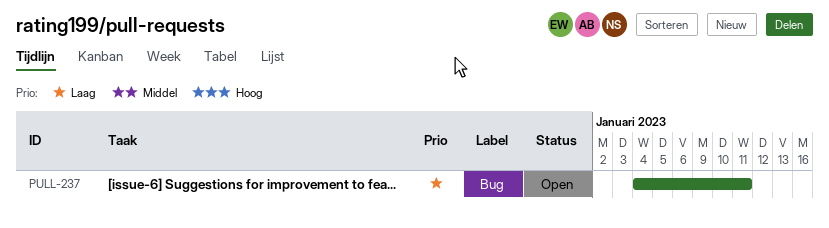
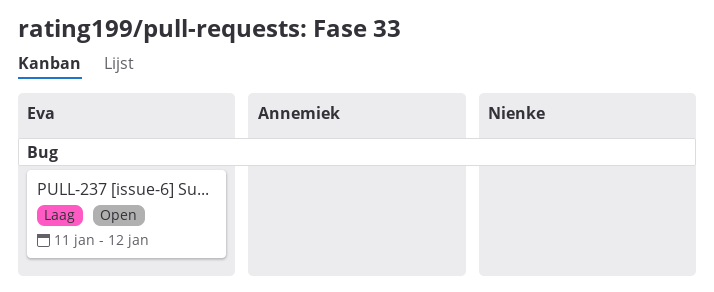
PULL-237, start: Jan 4 -> Jan 11
PULL-237, due: Jan 11 -> Jan 12

